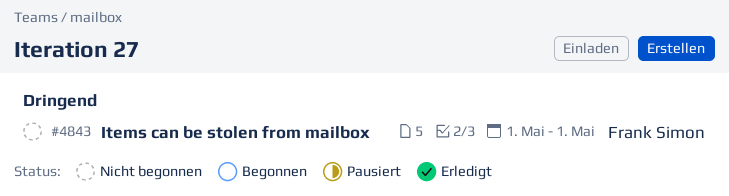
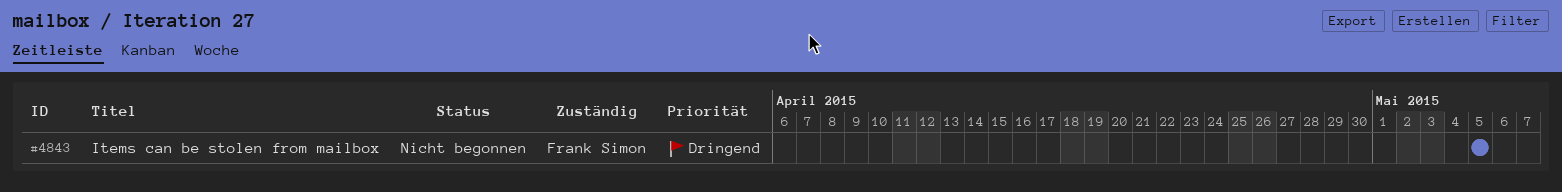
#4843, start: May 1 -> May 5
#4843, due: May 1 -> May 5

